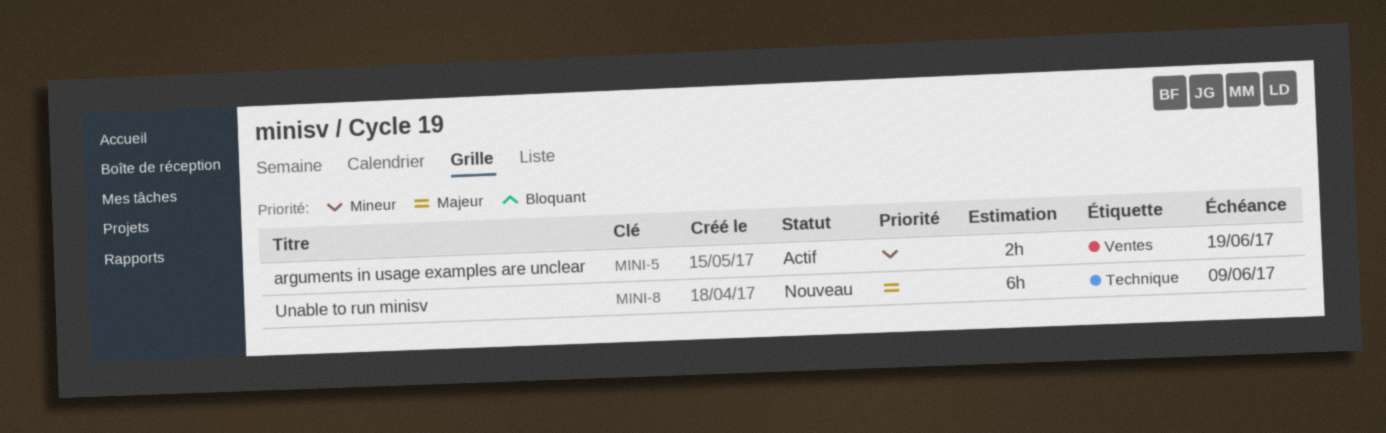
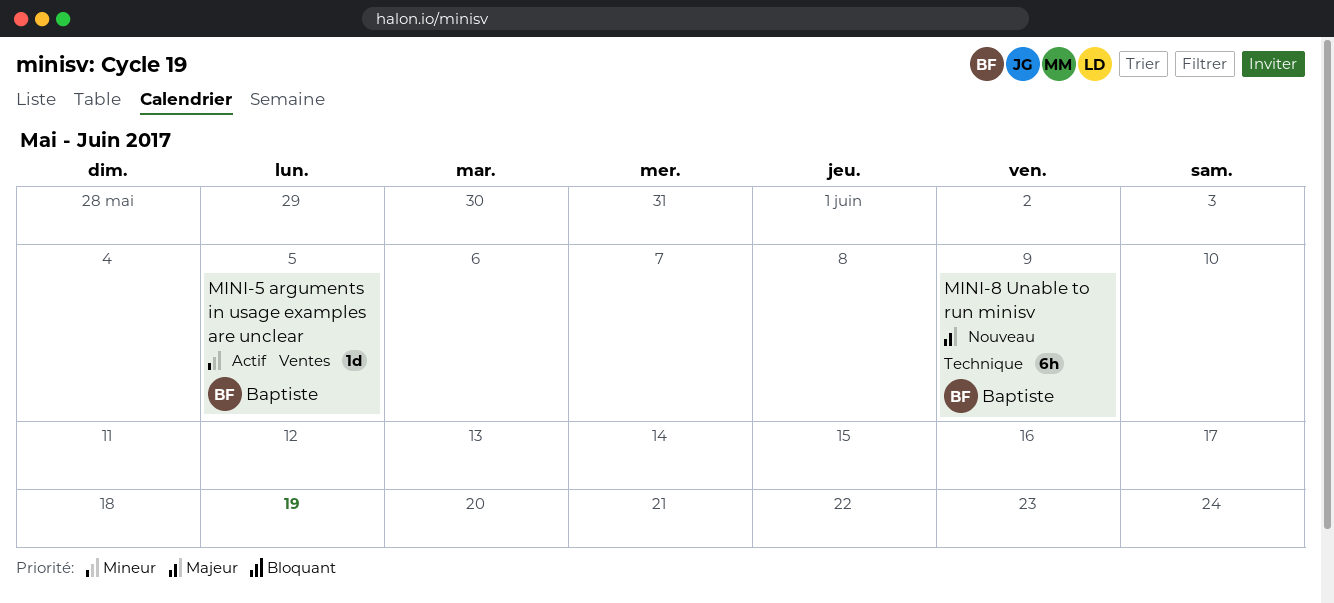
MINI-5, estimate: 2h -> 1d
MINI-5, due: Jun 19 -> Jun 5

